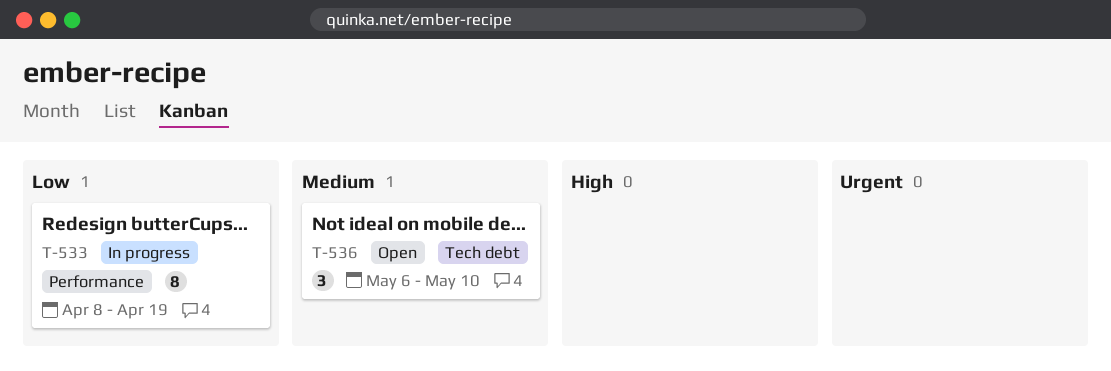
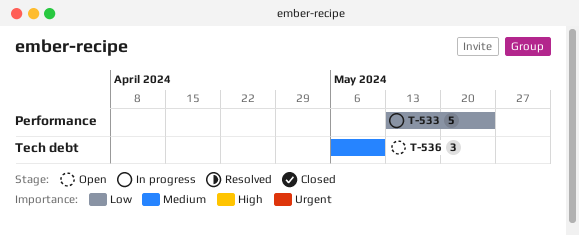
T-533, estimate: 8 -> 5
T-533, start: Apr 8 -> May 13
T-533, due: Apr 19 -> May 24

